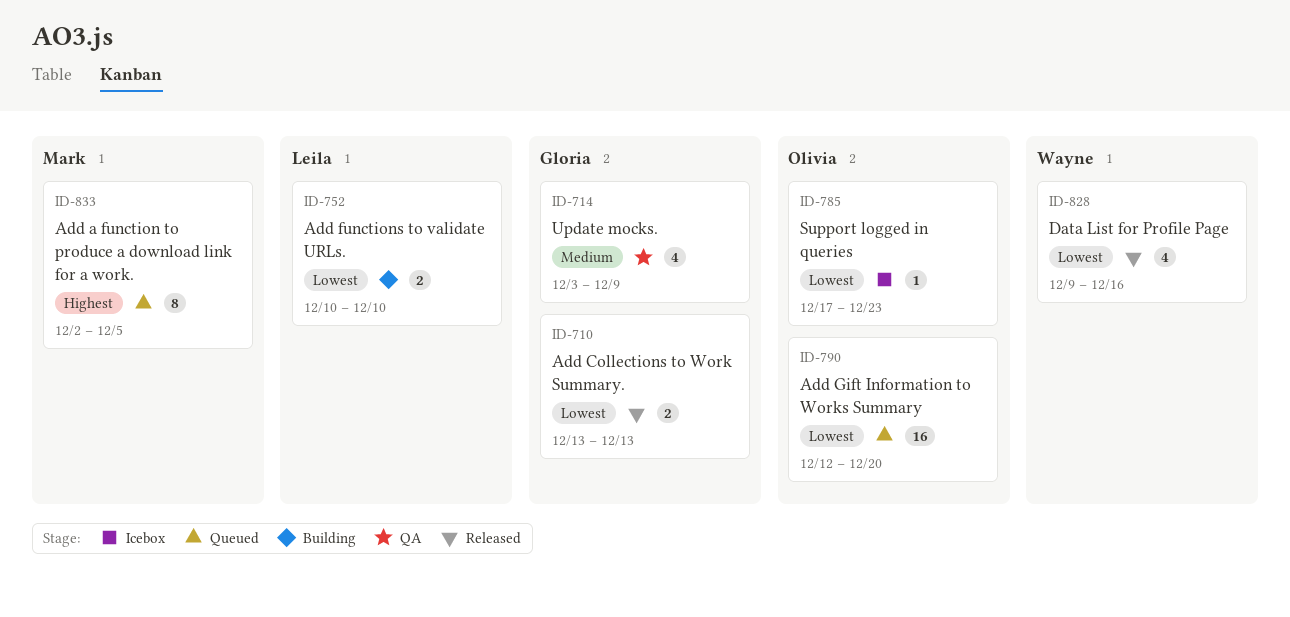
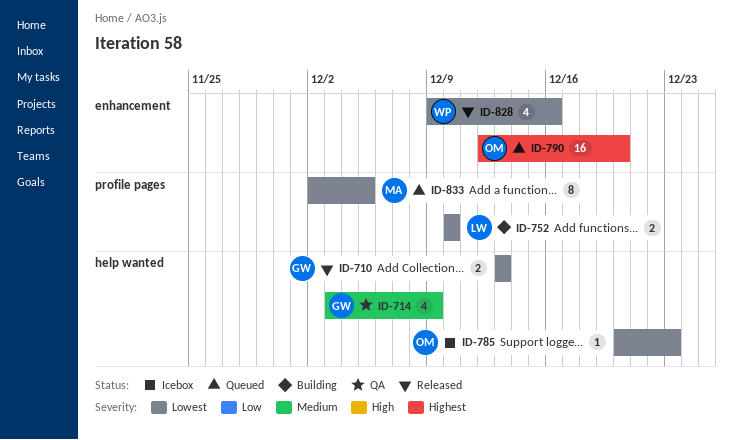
ID-785, start: Dec 17 -> Dec 20
ID-790, priority: Lowest -> Highest
ID-833, priority: Highest -> Lowest

